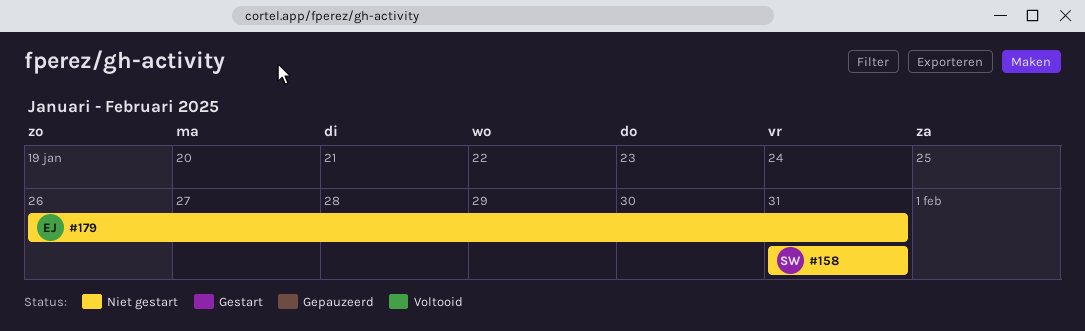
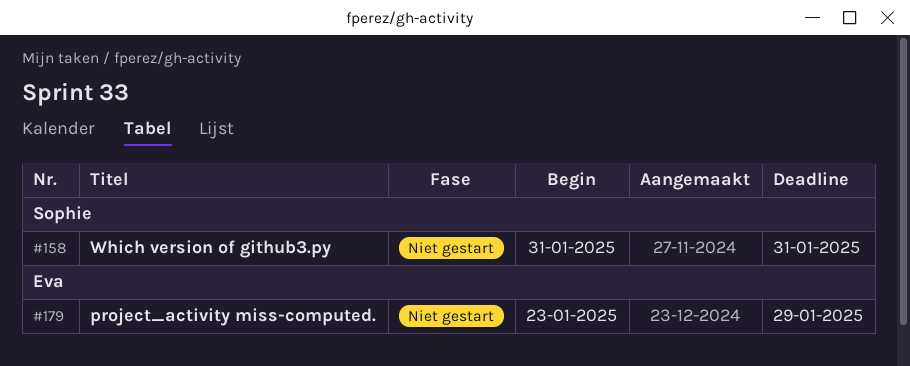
#179, start: Jan 26 -> Jan 23
#179, due: Jan 31 -> Jan 29

